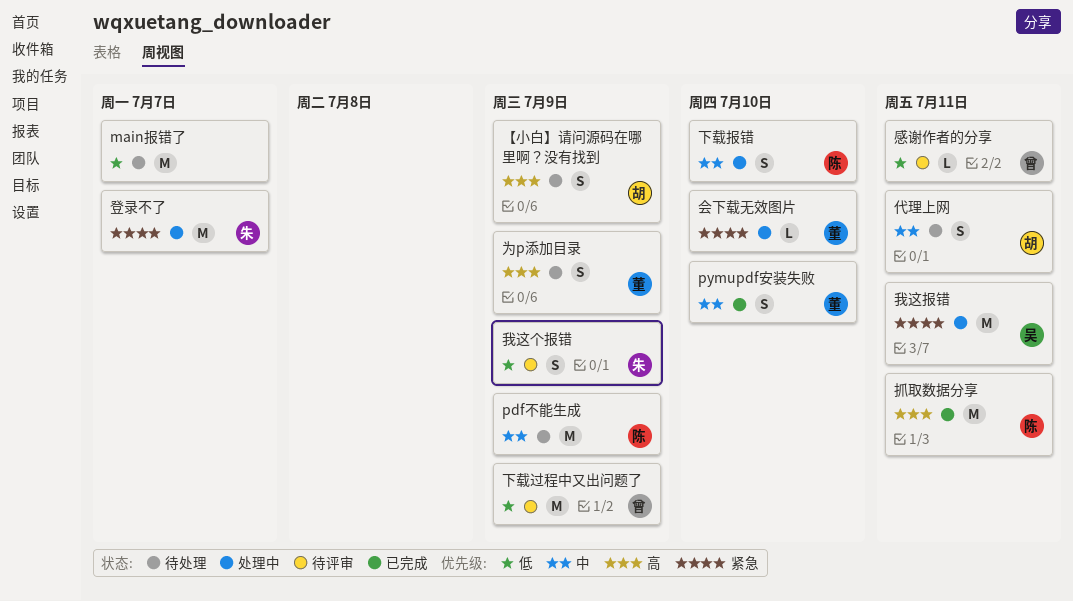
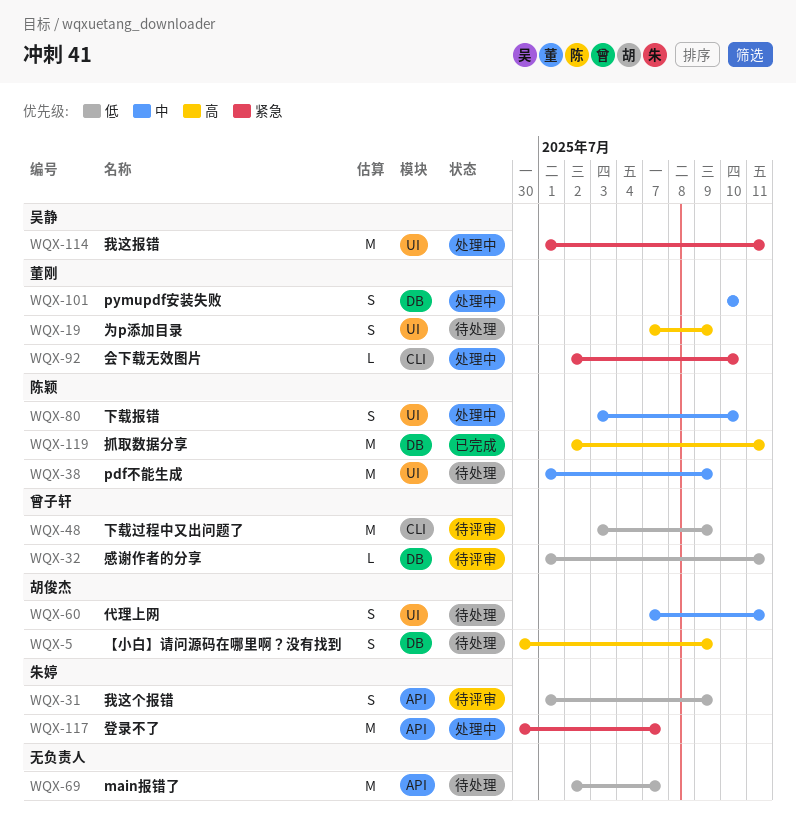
pymupdf安装失败, status: 已完成 -> 处理中

